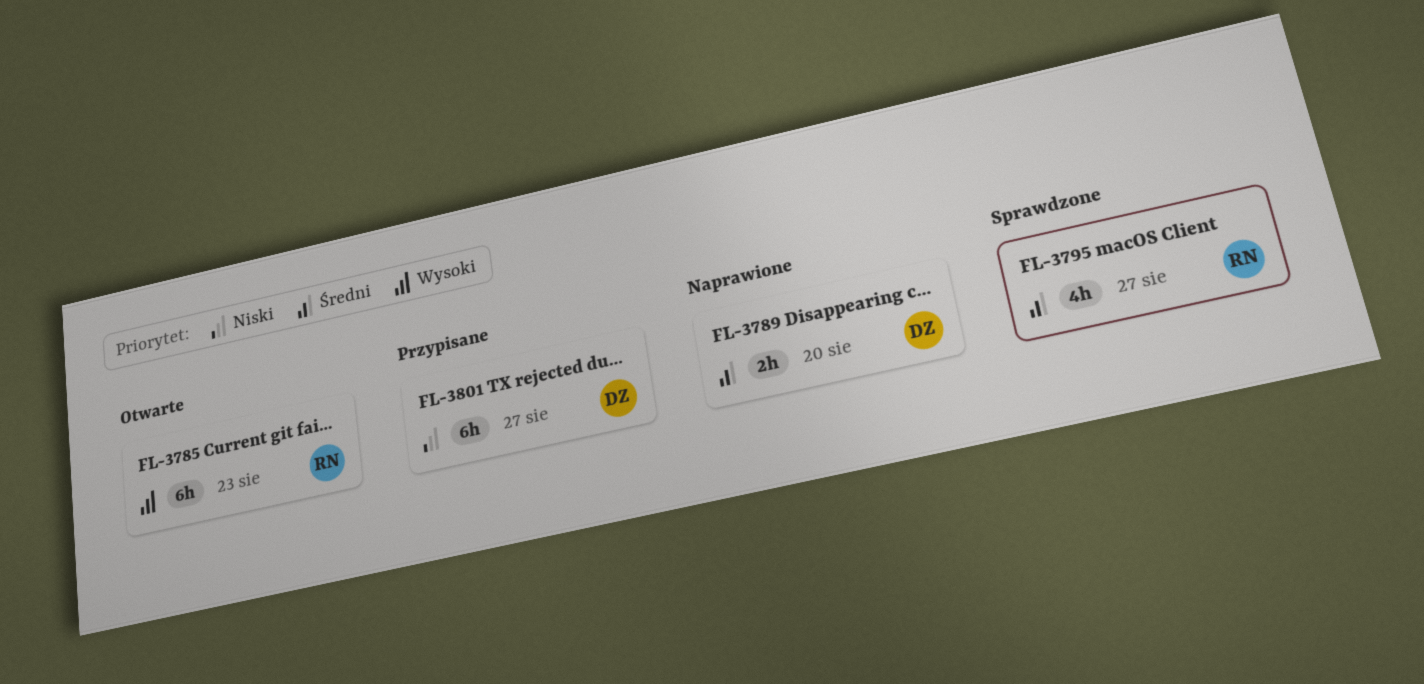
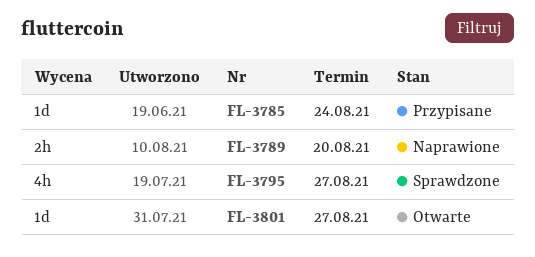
FL-3785, status: Otwarte -> Przypisane
FL-3785, estimate: 6h -> 1d
FL-3785, due: Aug 23 -> Aug 24
FL-3801, status: Przypisane -> Otwarte
FL-3801, estimate: 6h -> 1d

